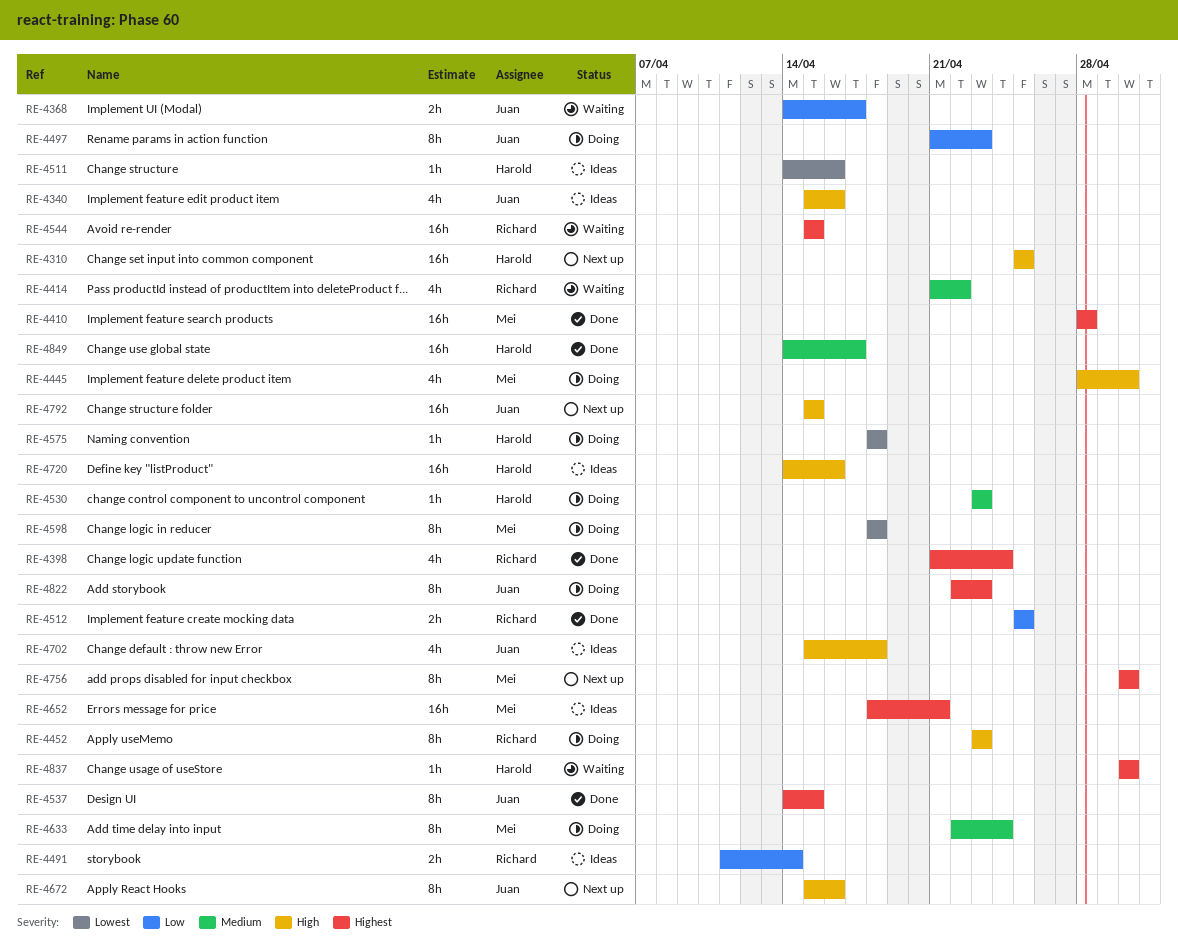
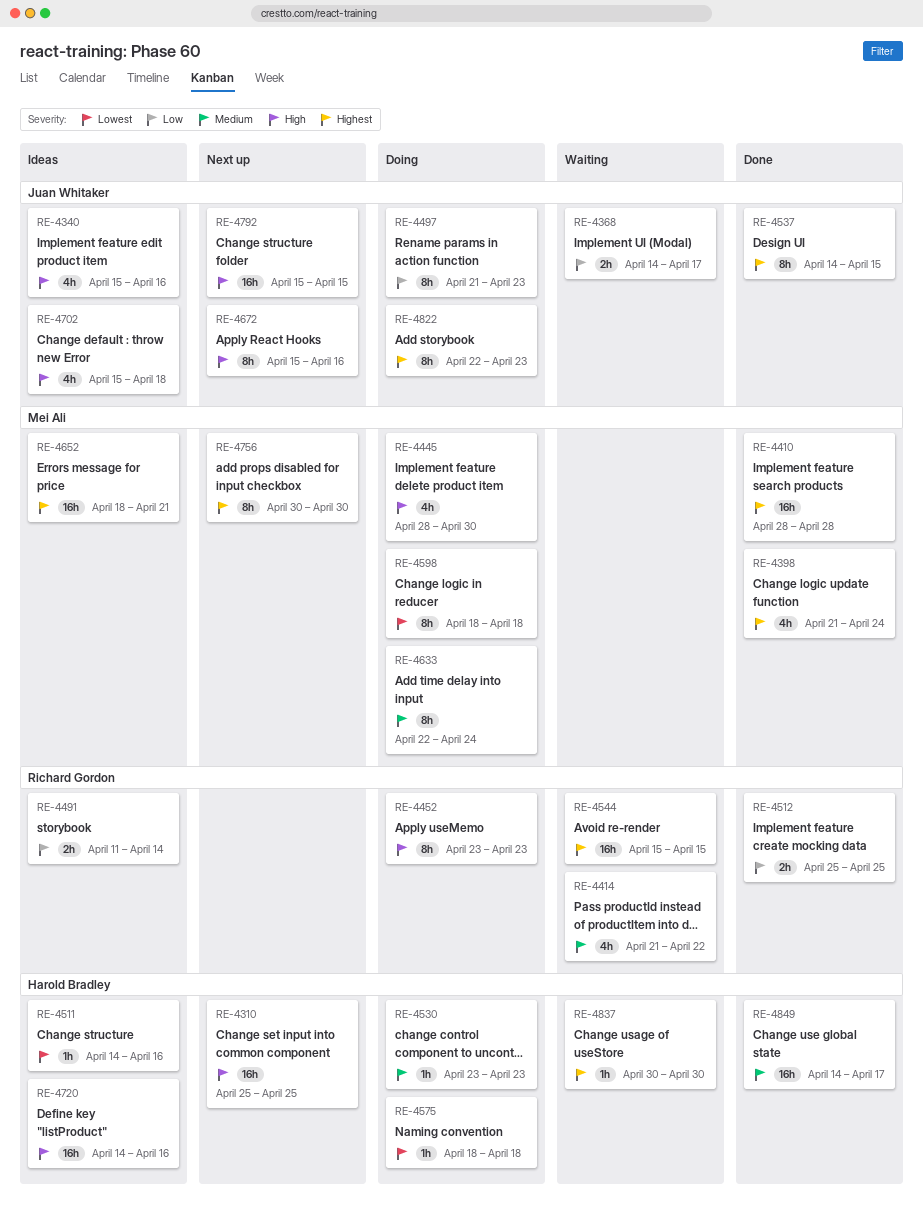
RE-4398, owner: Richard Gordon -> Mei Ali

